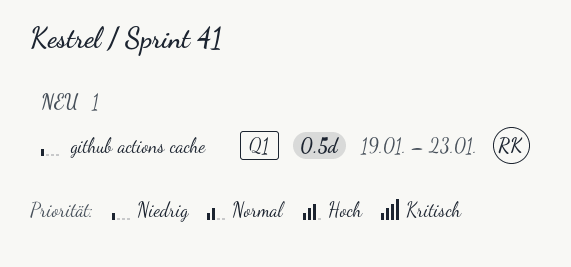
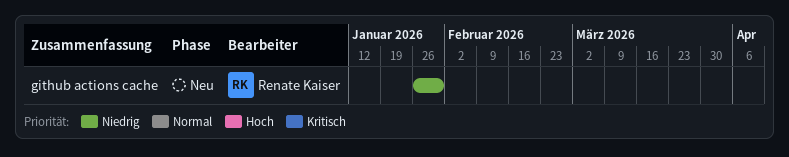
github actions cache, start: Jan 19 -> Jan 26
github actions cache, due: Jan 23 -> Jan 30

